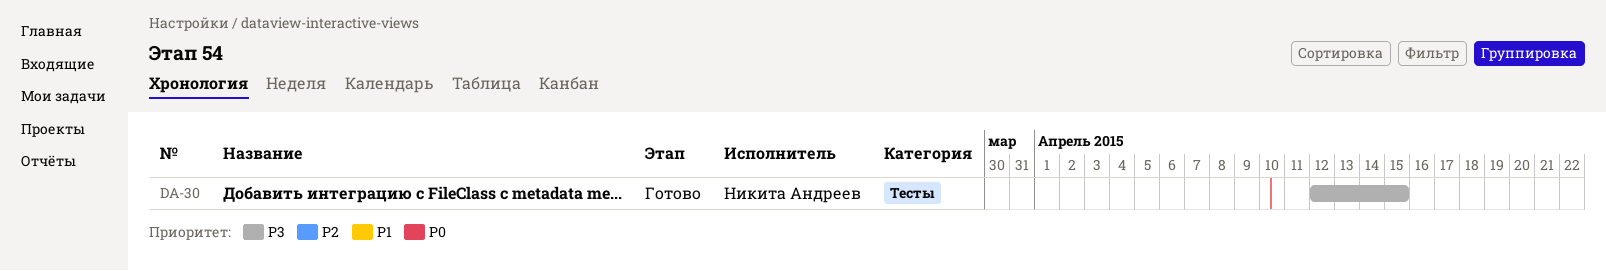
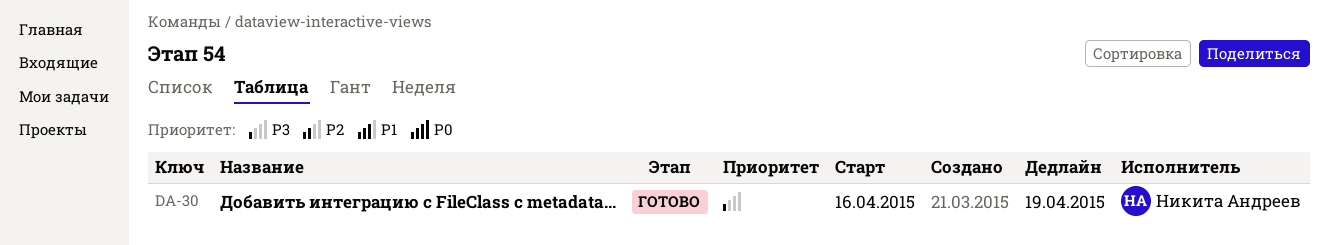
DA-30, start: Apr 12 -> Apr 16
DA-30, due: Apr 15 -> Apr 19

